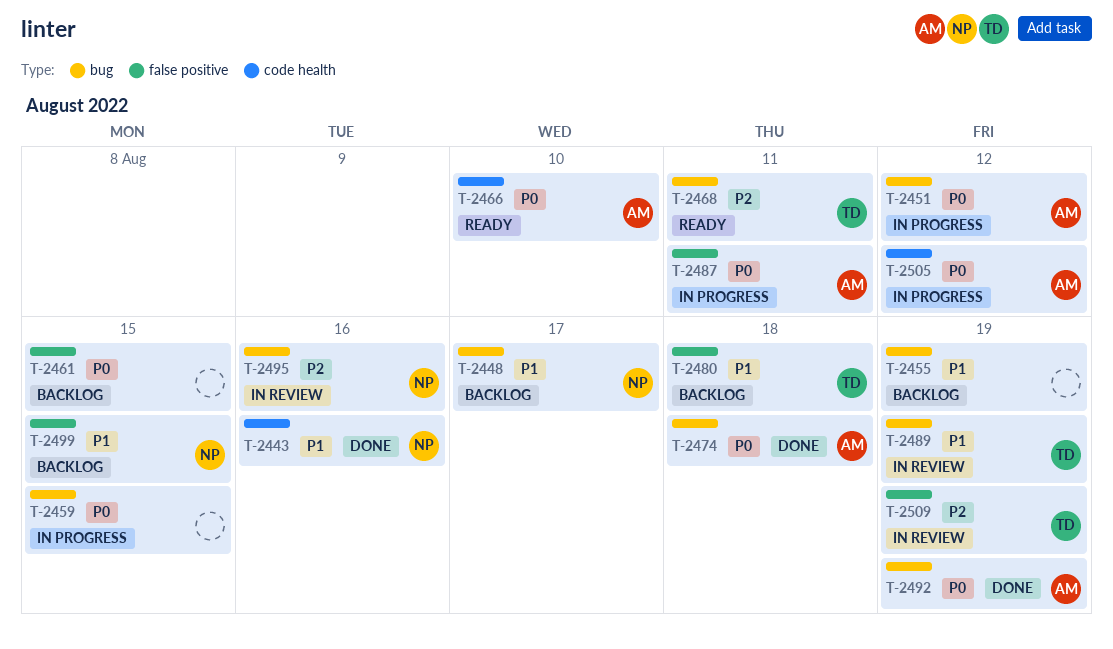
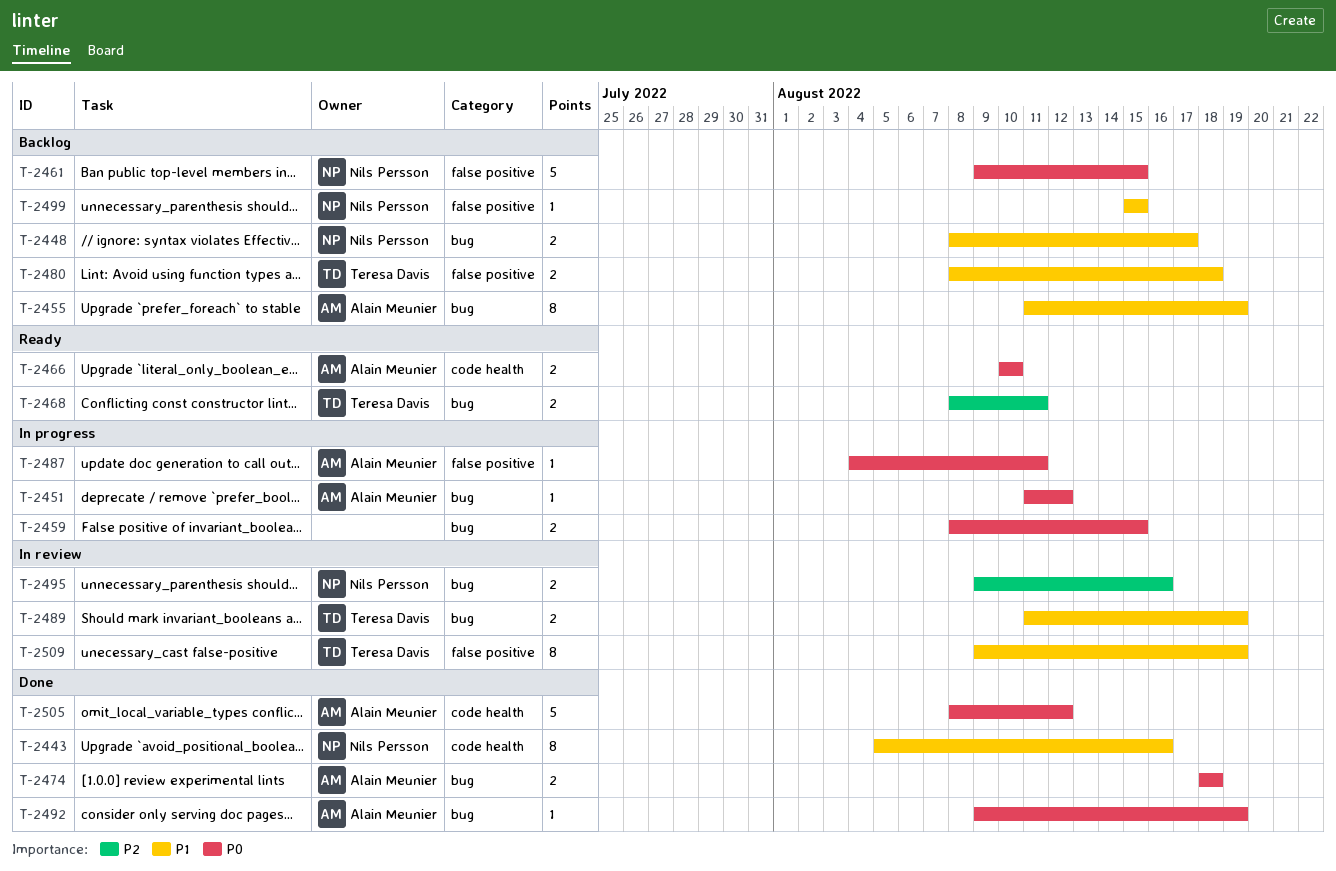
T-2455, owner: none -> Alain Meunier
T-2461, owner: none -> Nils Persson
T-2505, status: In progress -> Done
T-2509, priority: P2 -> P1

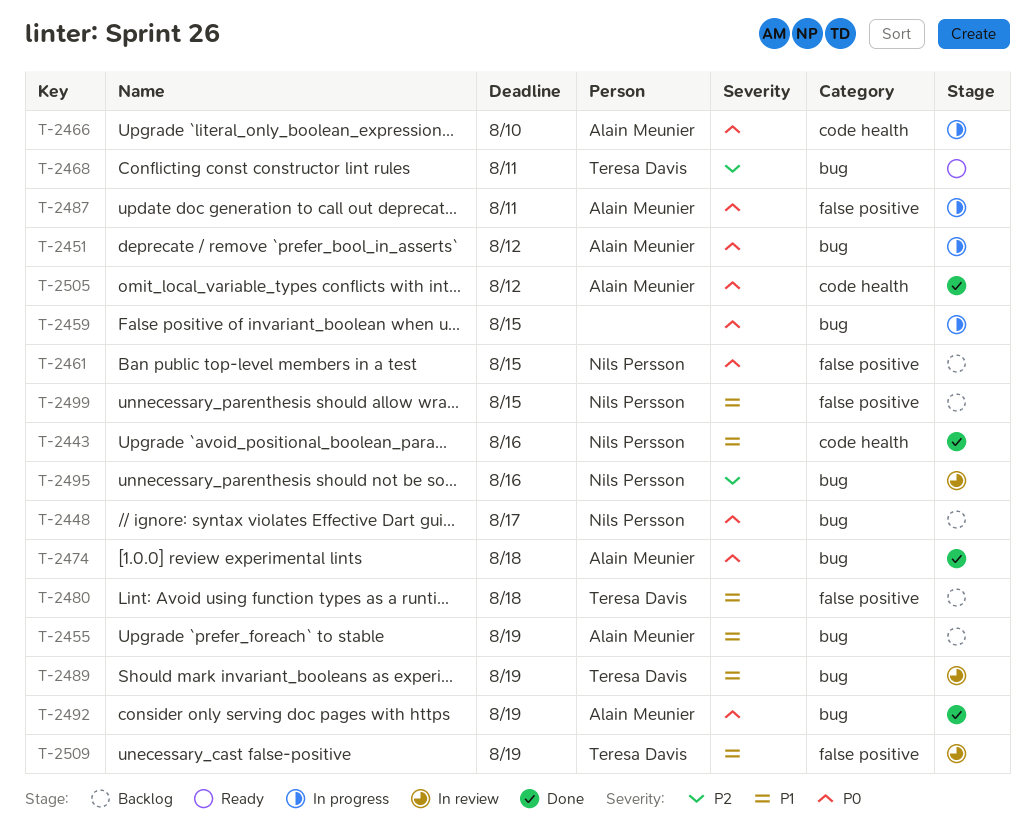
T-2448, priority: P1 -> P0
T-2466, status: Ready -> In progress

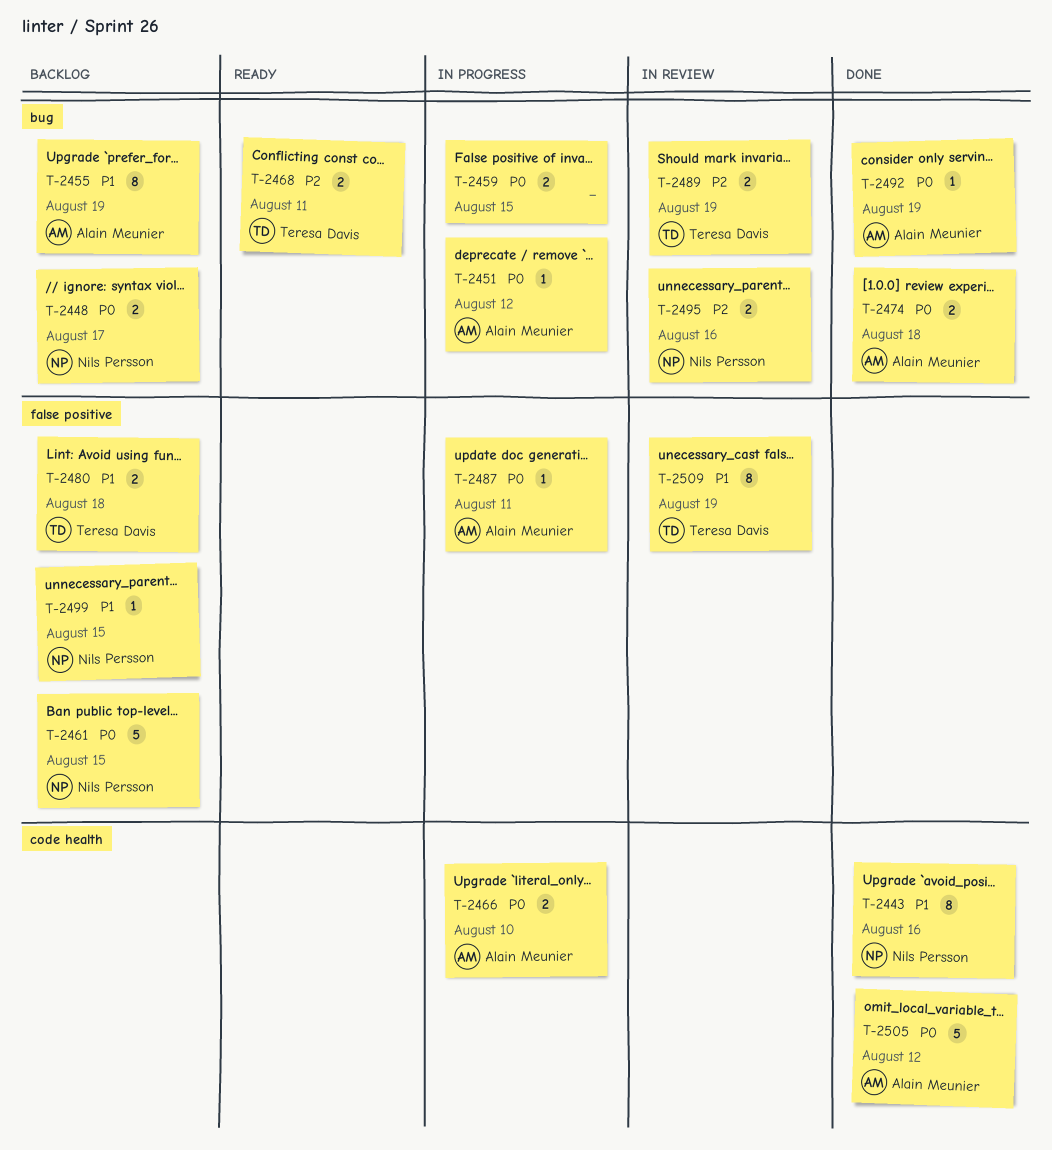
T-2489, priority: P1 -> P2

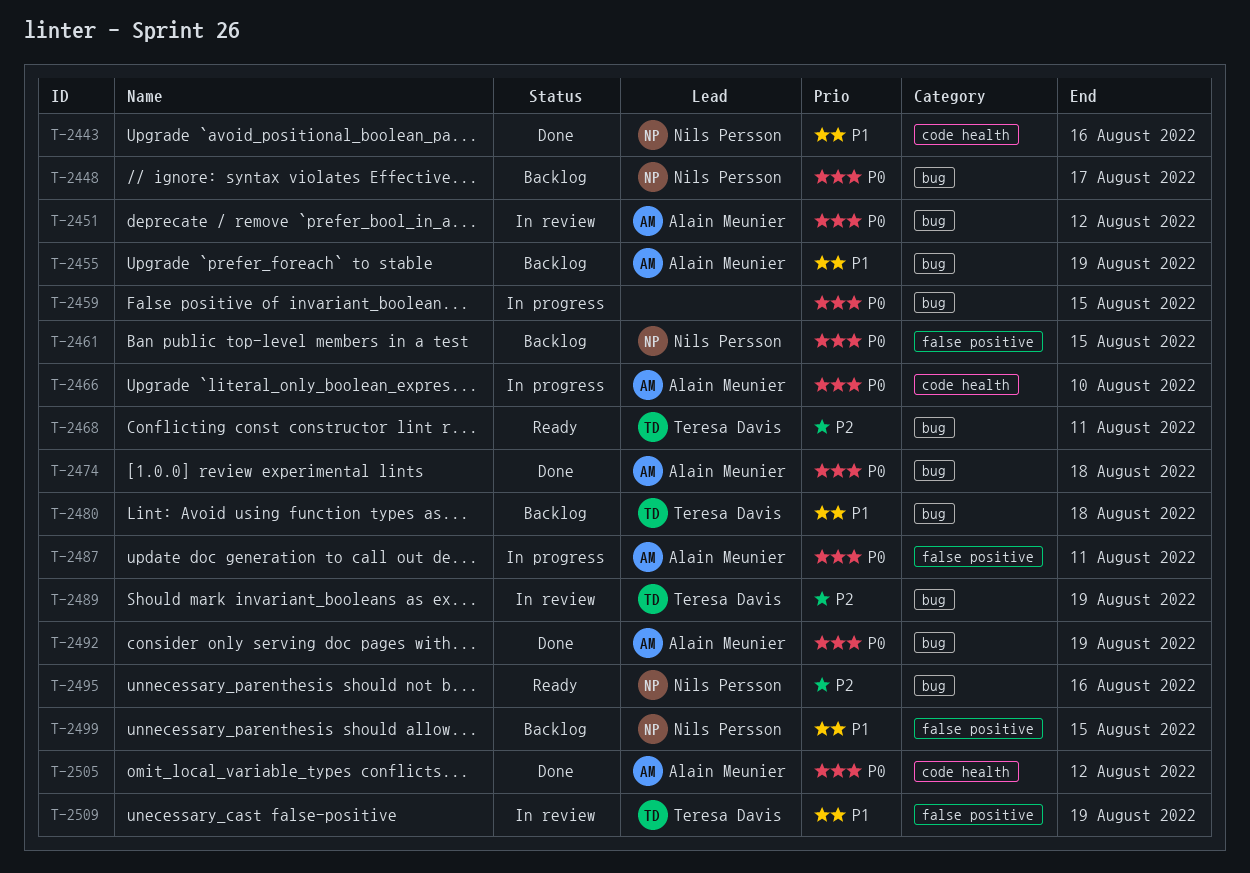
T-2451, status: In progress -> In review
T-2480, label: false positive -> bug
T-2495, status: In review -> Ready

